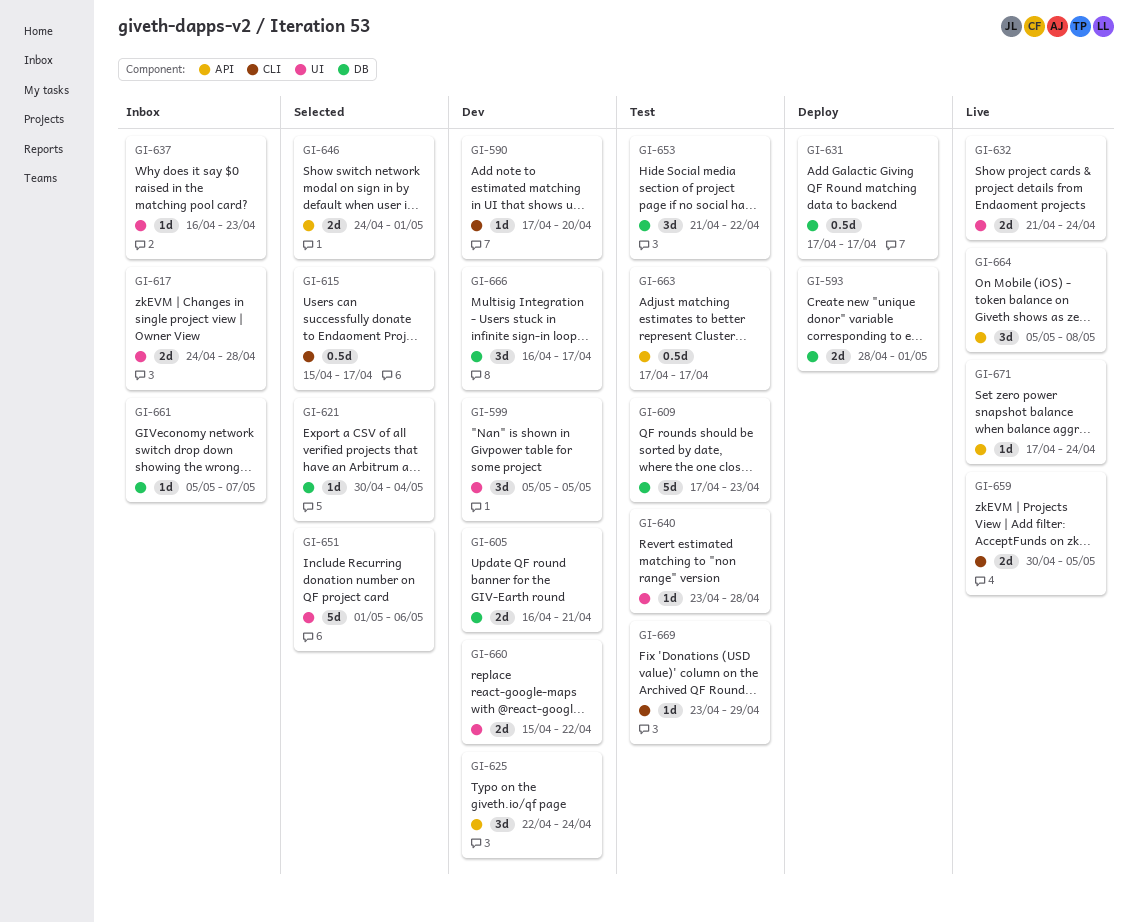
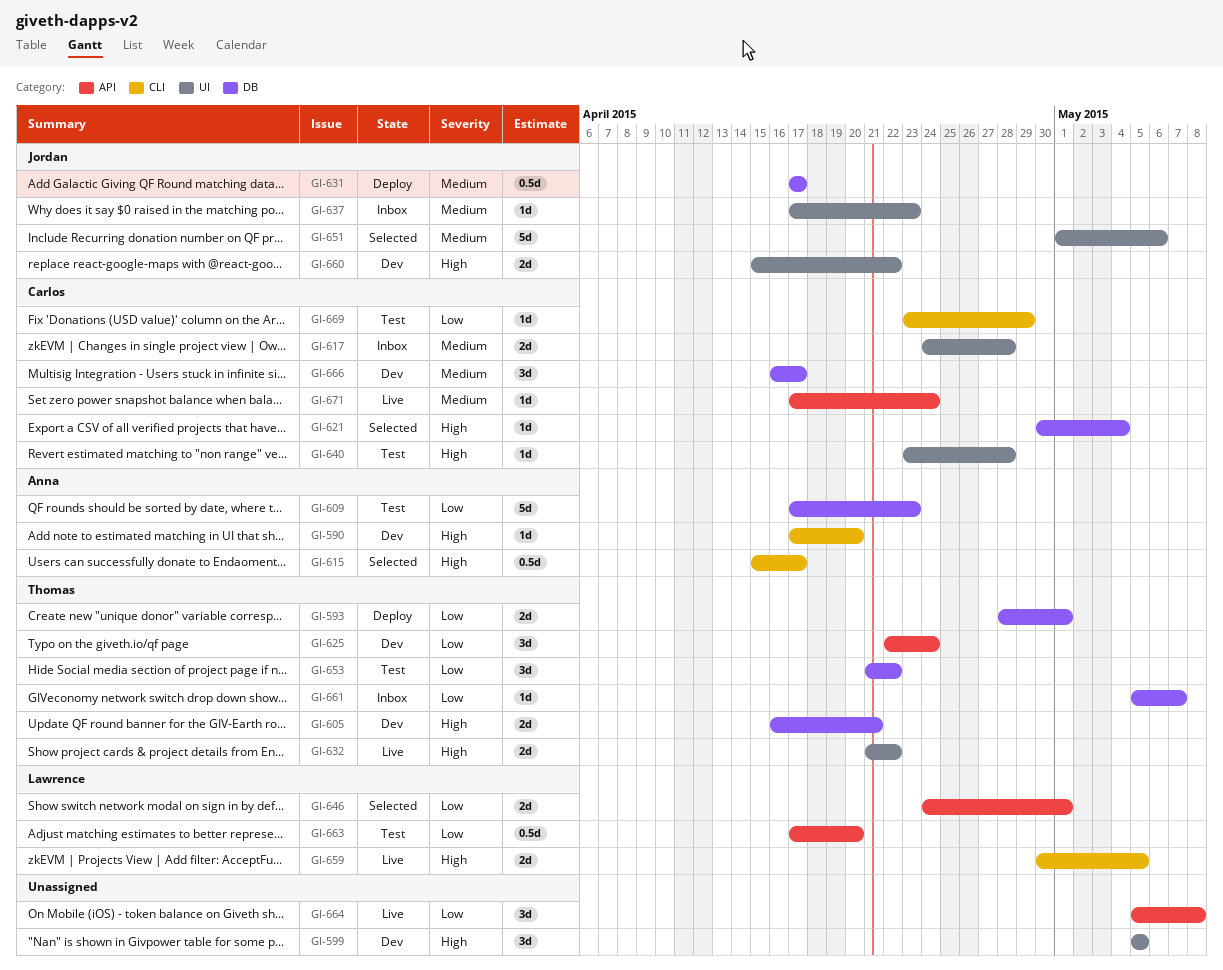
GI-632, due: Apr 24 -> Apr 22
GI-637, start: Apr 16 -> Apr 17
GI-663, due: Apr 17 -> Apr 20

